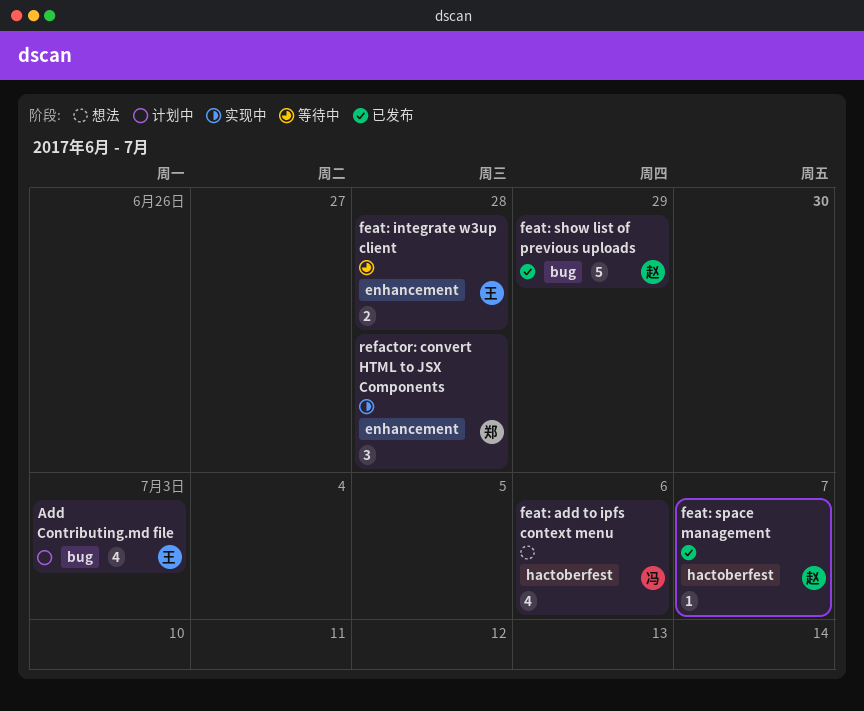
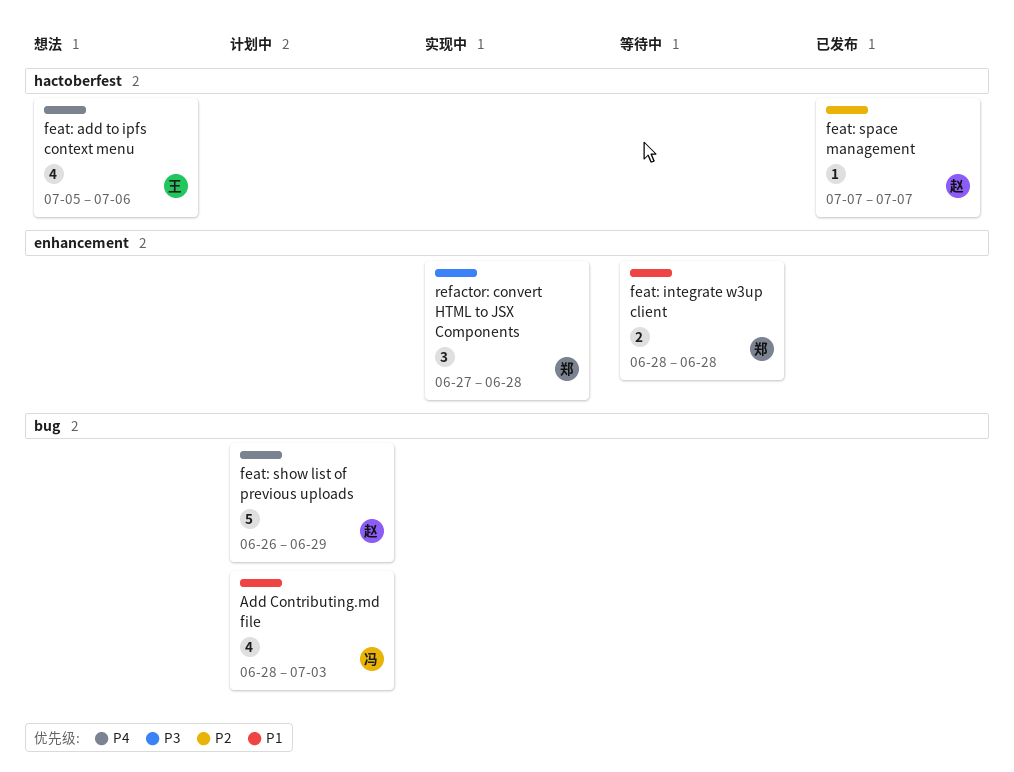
Add Contributing.md file, owner: 王 -> 冯
feat: add to ipfs context menu, owner: 冯 -> 王
feat: integrate w3up client, owner: 王 -> 郑
feat: show list of previous uploads, status: 已发布 -> 计划中

